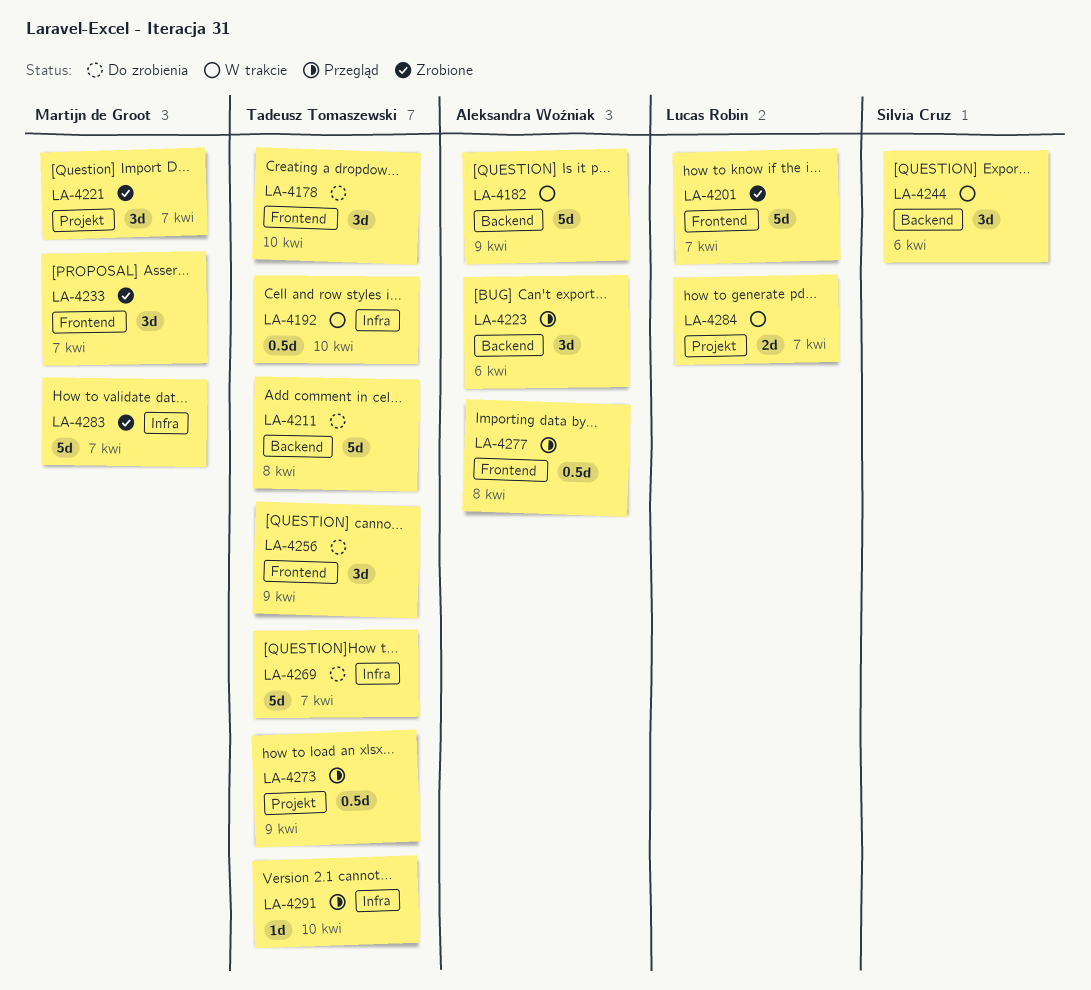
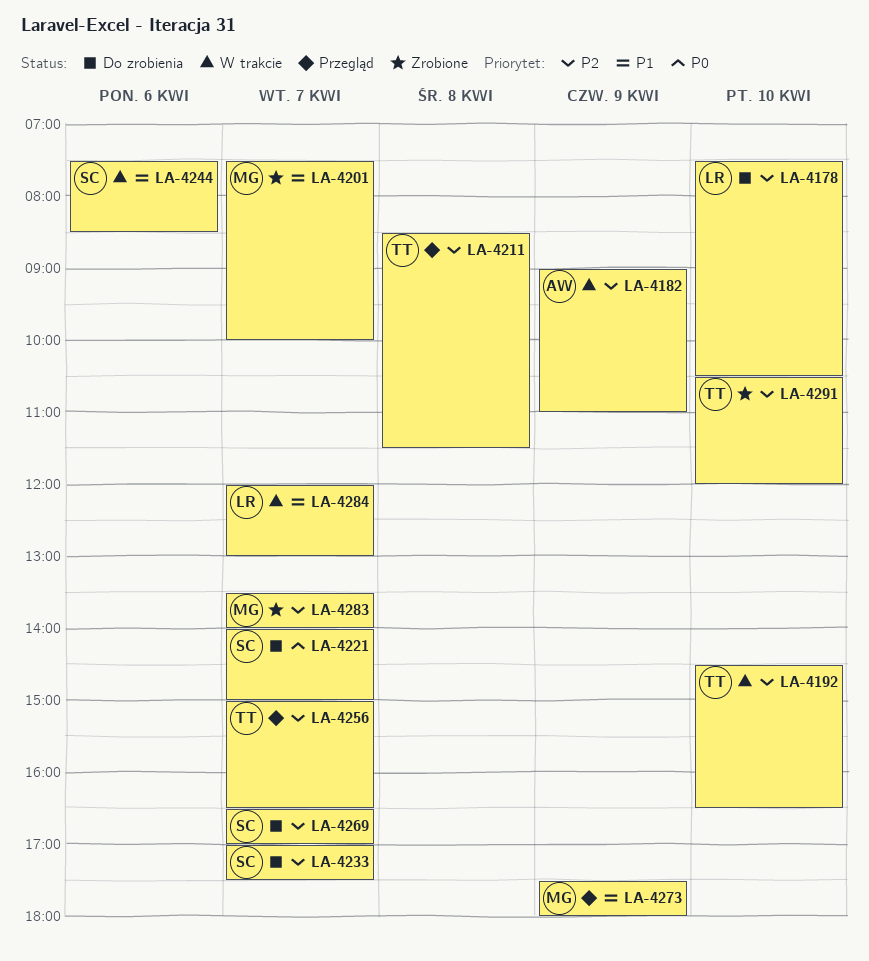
LA-4178, owner: Tadeusz Tomaszewski -> Lucas Robin
LA-4201, owner: Lucas Robin -> Martijn de Groot
LA-4211, status: Do zrobienia -> Przegląd
LA-4221, status: Zrobione -> Do zrobienia
LA-4221, owner: Martijn de Groot -> Silvia Cruz
LA-4223: present -> none
LA-4233, status: Zrobione -> Do zrobienia
LA-4233, owner: Martijn de Groot -> Silvia Cruz
LA-4256, status: Do zrobienia -> Przegląd
LA-4256, day: Apr 9 -> Apr 7
LA-4269, owner: Tadeusz Tomaszewski -> Silvia Cruz
LA-4273, owner: Tadeusz Tomaszewski -> Martijn de Groot
LA-4277: present -> none
LA-4291, status: Przegląd -> Zrobione

